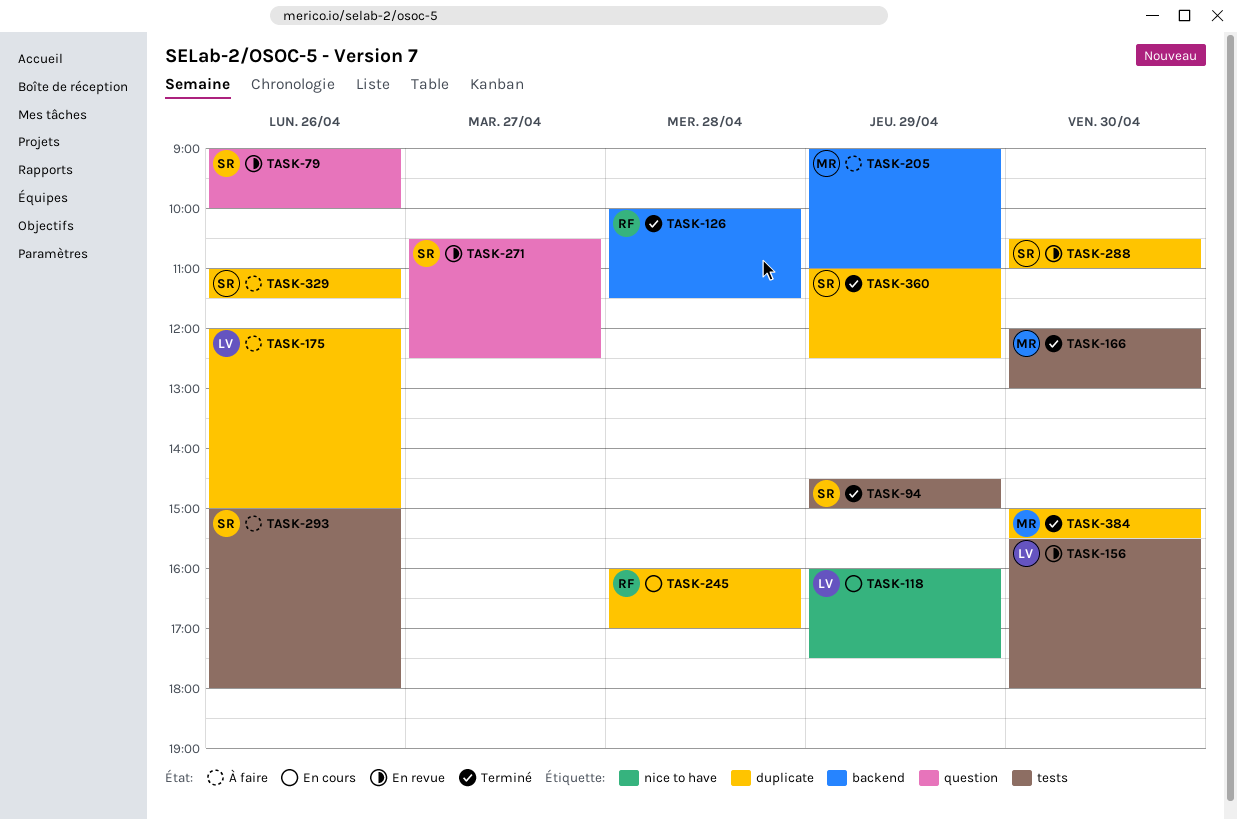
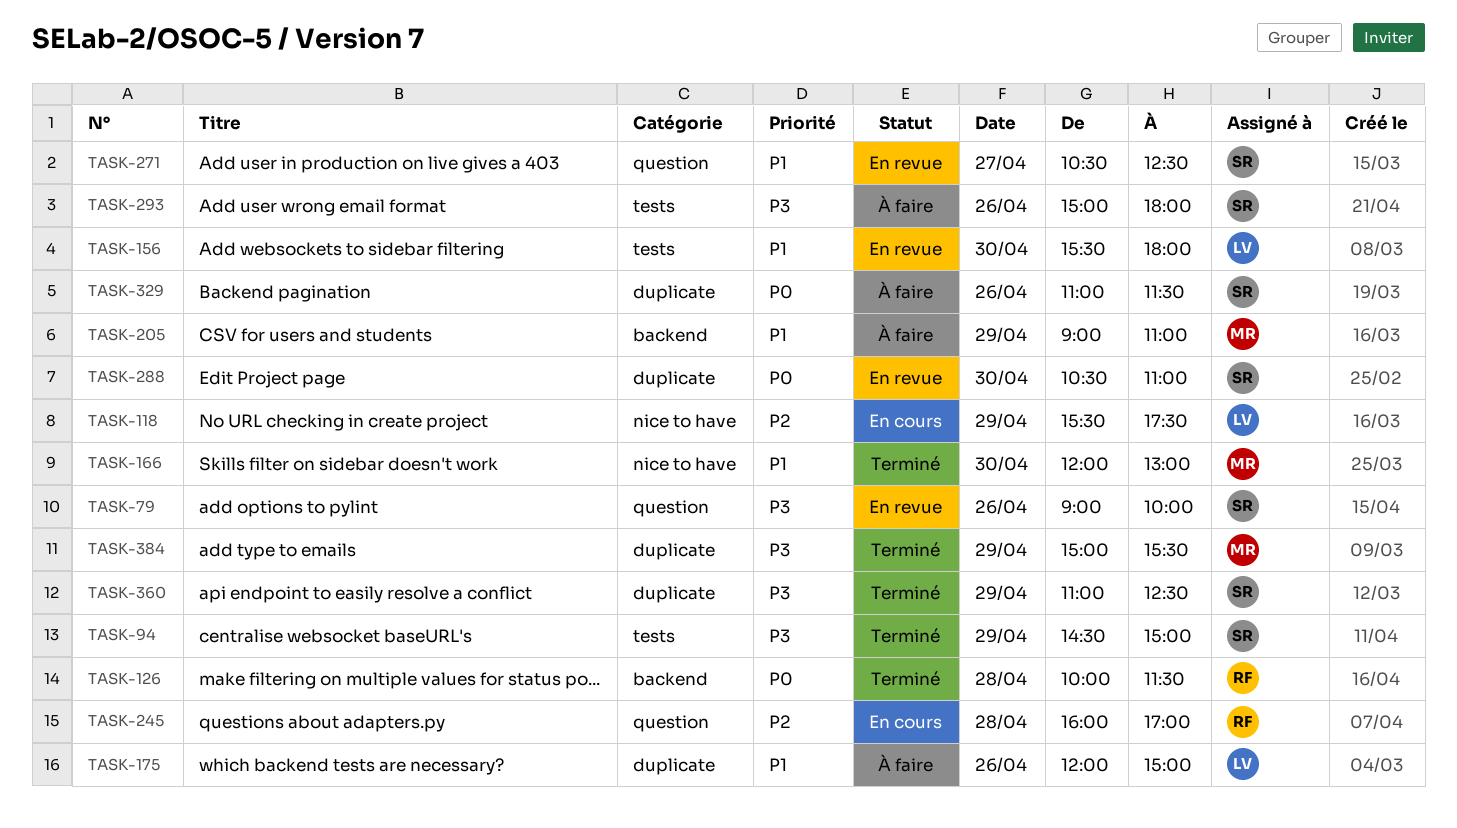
TASK-118, begins: 16:00 -> 15:30
TASK-166, label: tests -> nice to have
TASK-245, label: duplicate -> question
TASK-384, day: Apr 30 -> Apr 29

